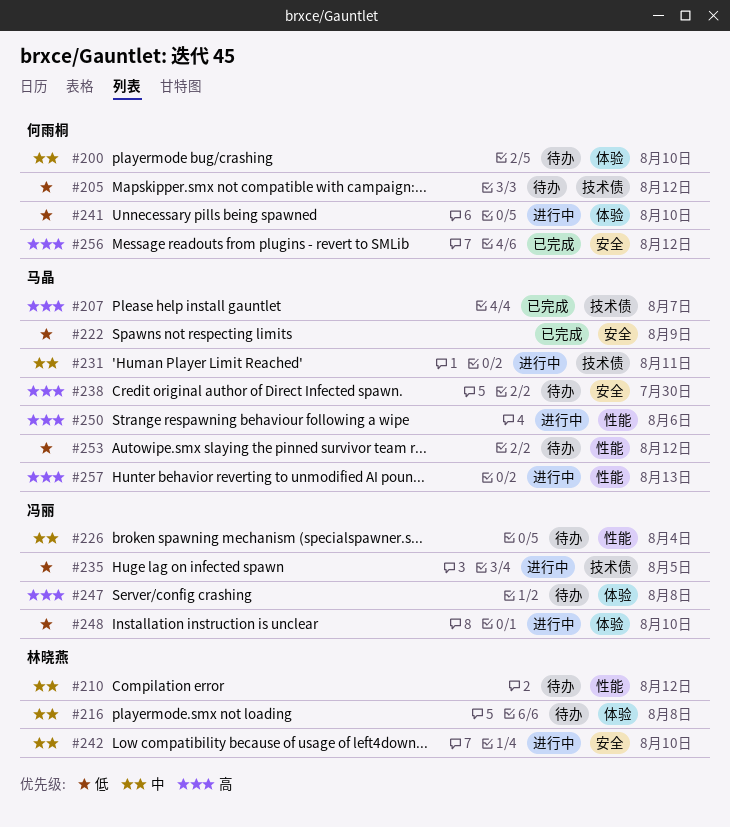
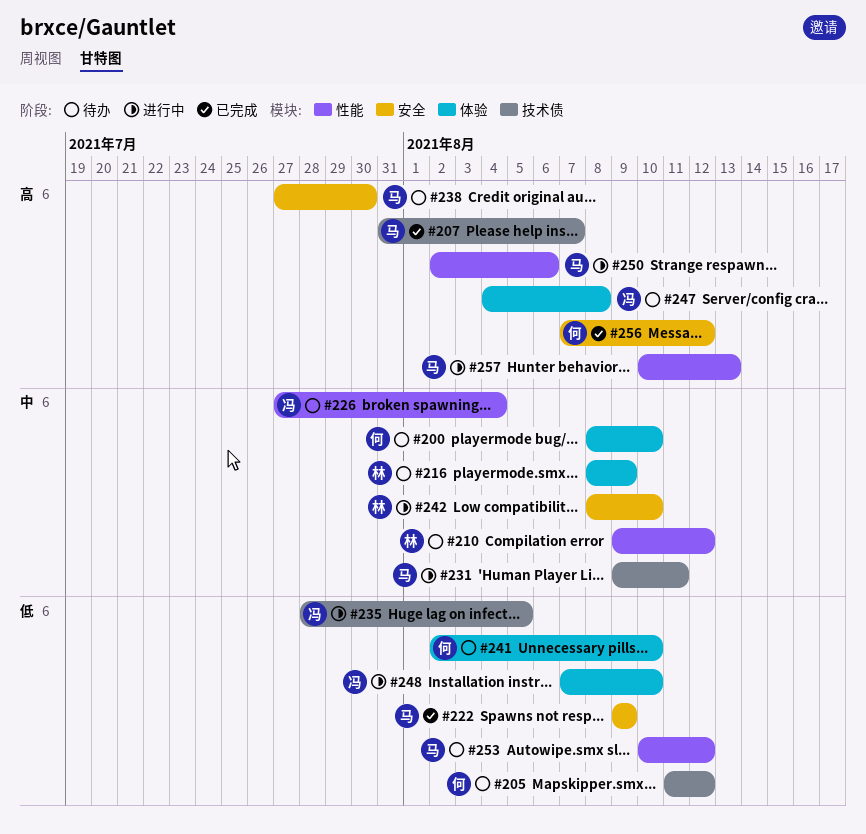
#216, due: Aug 8 -> Aug 9
#241, status: 进行中 -> 待办

